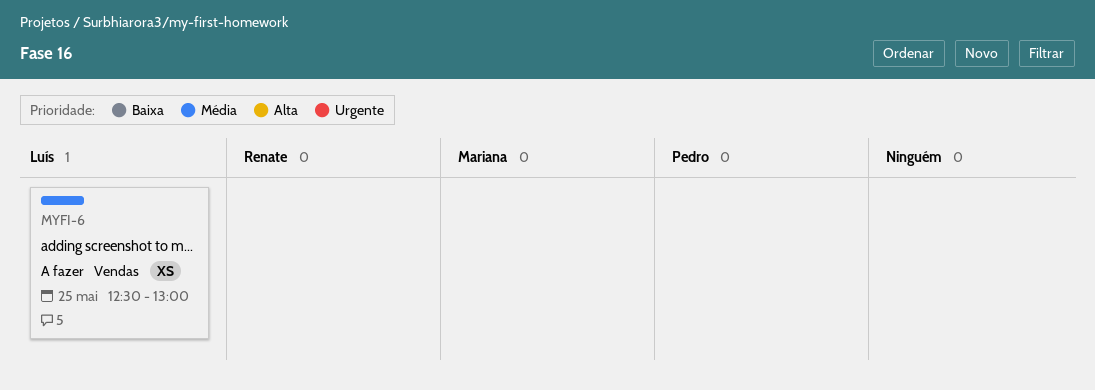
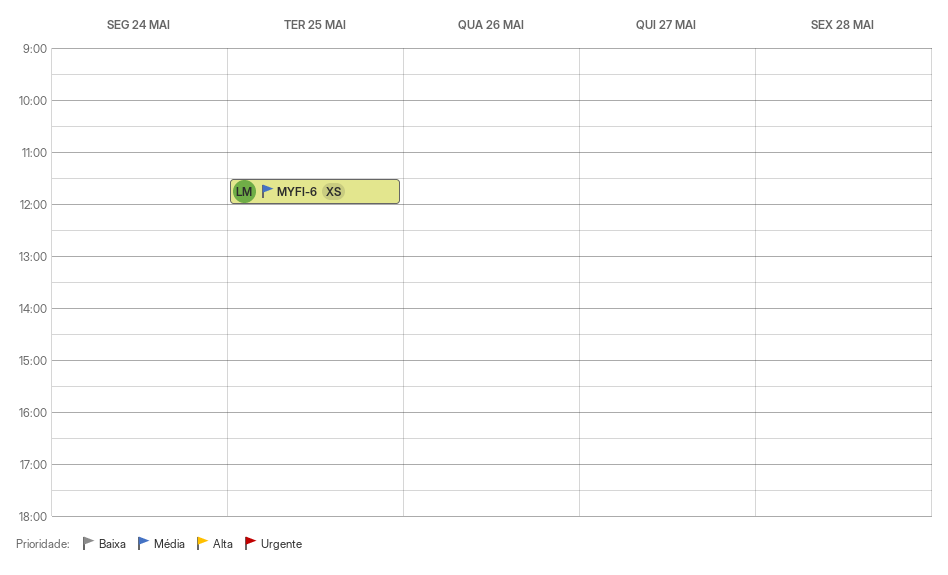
MYFI-6, begins: 12:30 -> 11:30
MYFI-6, ends: 13:00 -> 12:00

